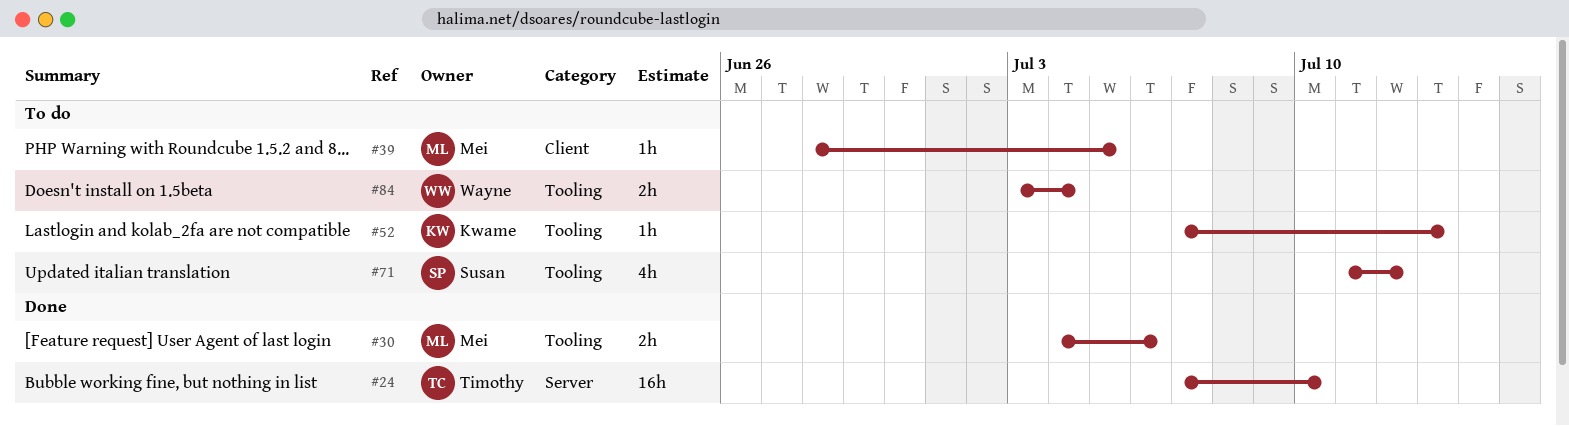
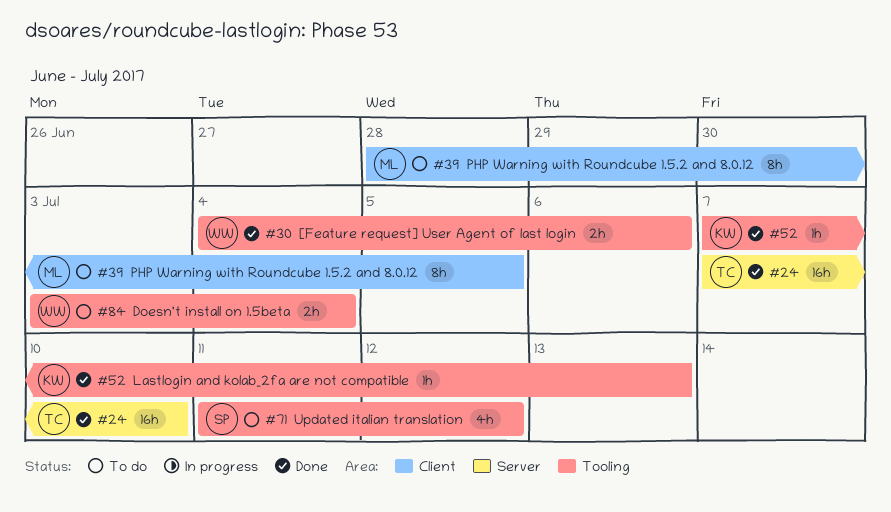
#30, owner: Mei -> Wayne
#39, estimate: 1h -> 8h
#52, status: To do -> Done

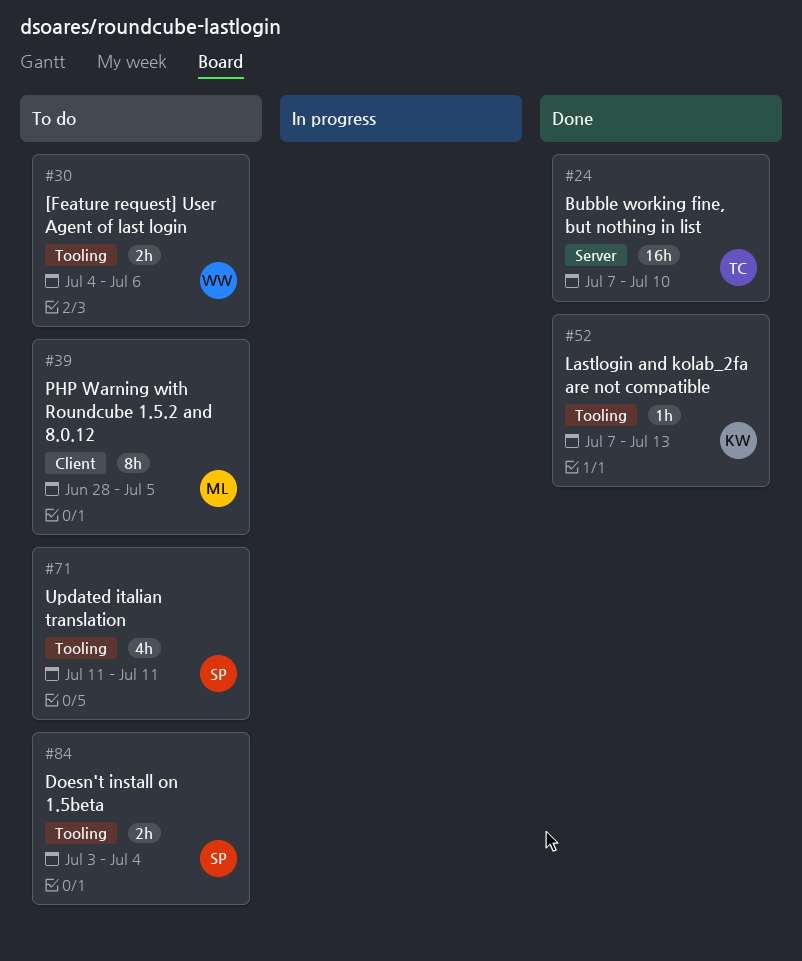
#30, status: Done -> To do
#71, due: Jul 12 -> Jul 11
#84, owner: WW -> SP

